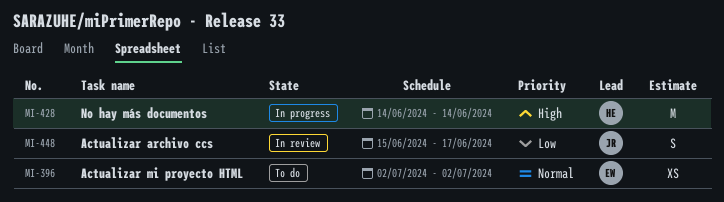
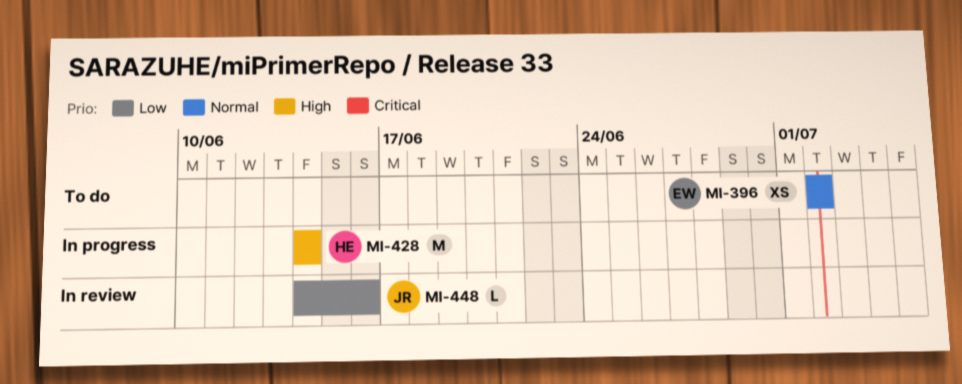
MI-448, estimate: S -> L
MI-448, start: Jun 15 -> Jun 14
MI-448, due: Jun 17 -> Jun 16

